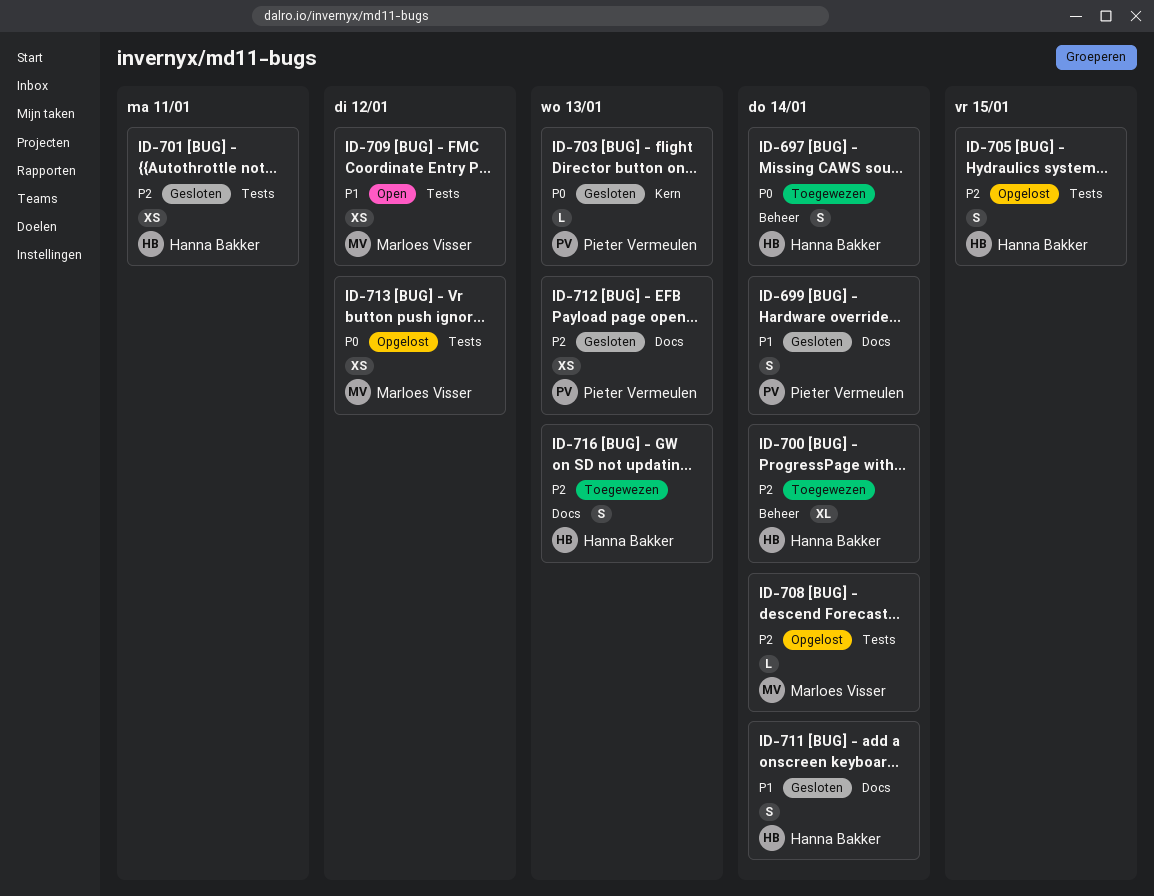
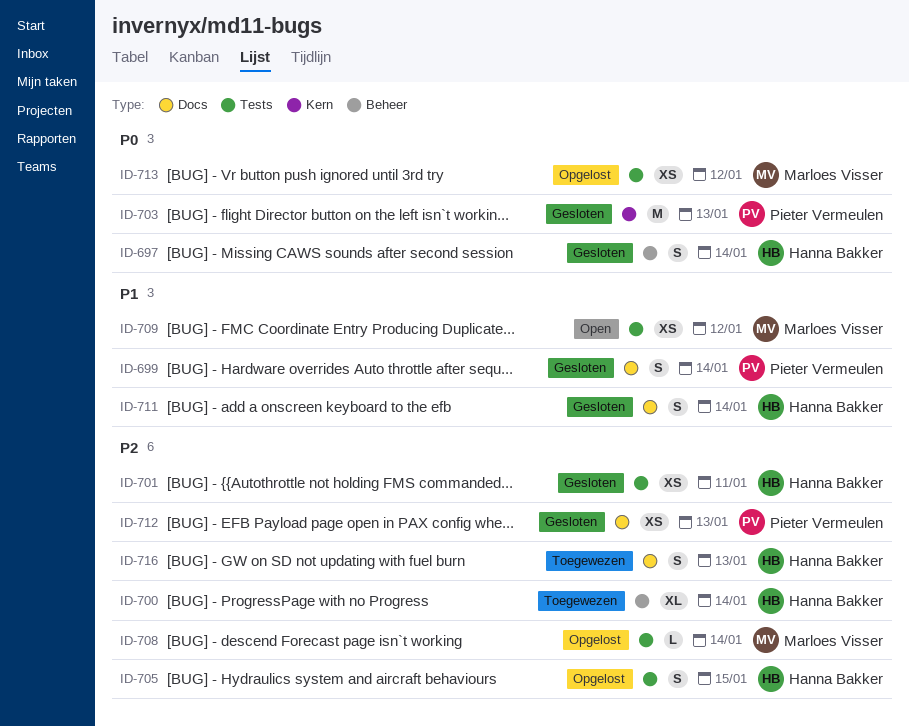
ID-697, status: Toegewezen -> Gesloten
ID-703, estimate: L -> M

